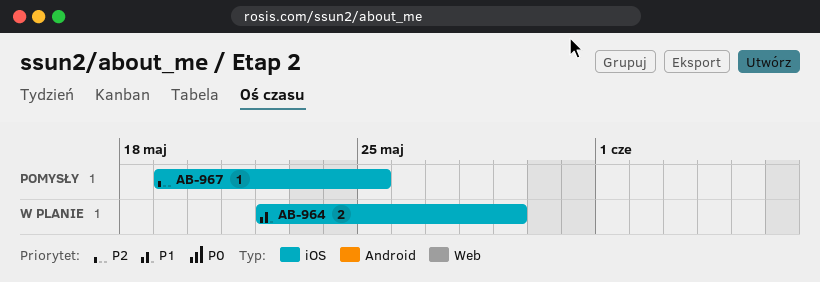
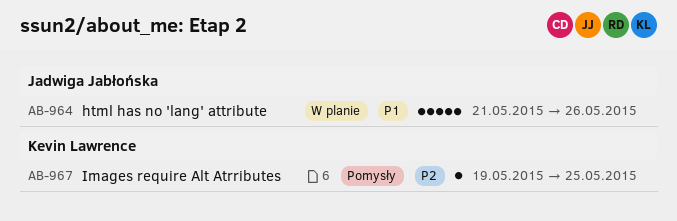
AB-964, estimate: 2 -> 5
AB-964, start: May 22 -> May 21
AB-964, due: May 29 -> May 26

